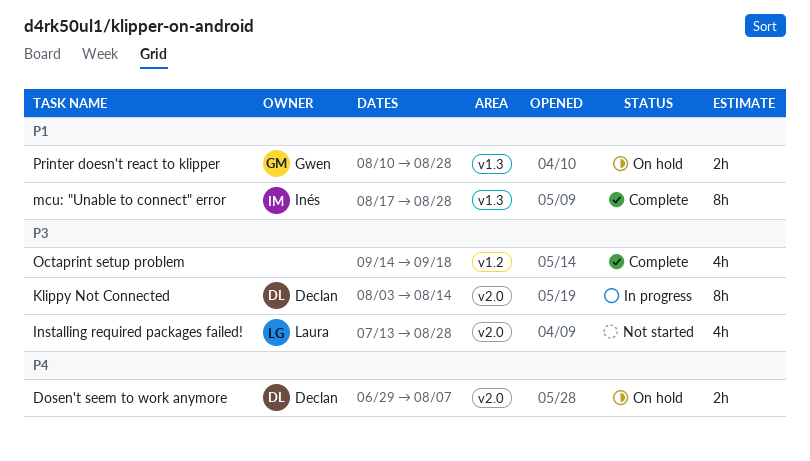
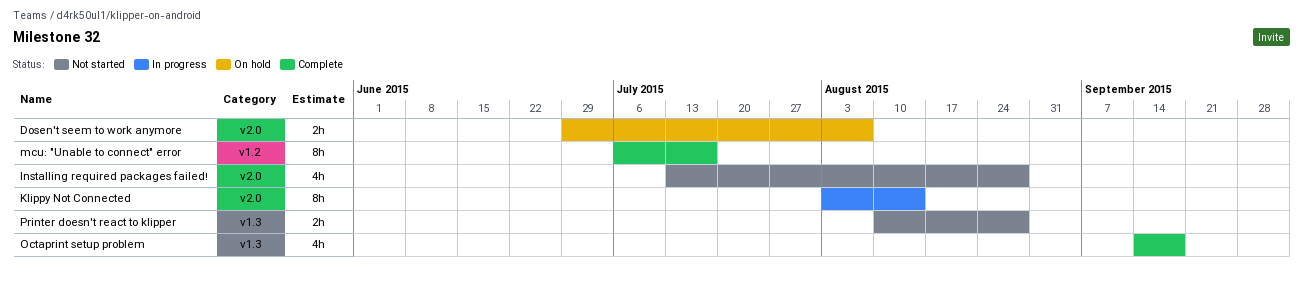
mcu: "Unable to connect" error, label: v1.3 -> v1.2
mcu: "Unable to connect" error, start: Aug 17 -> Jul 6
mcu: "Unable to connect" error, due: Aug 28 -> Jul 17
Octaprint setup problem, label: v1.2 -> v1.3
Printer doesn't react to klipper, status: On hold -> Not started

